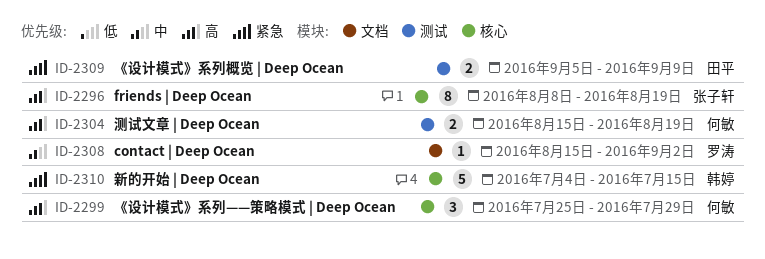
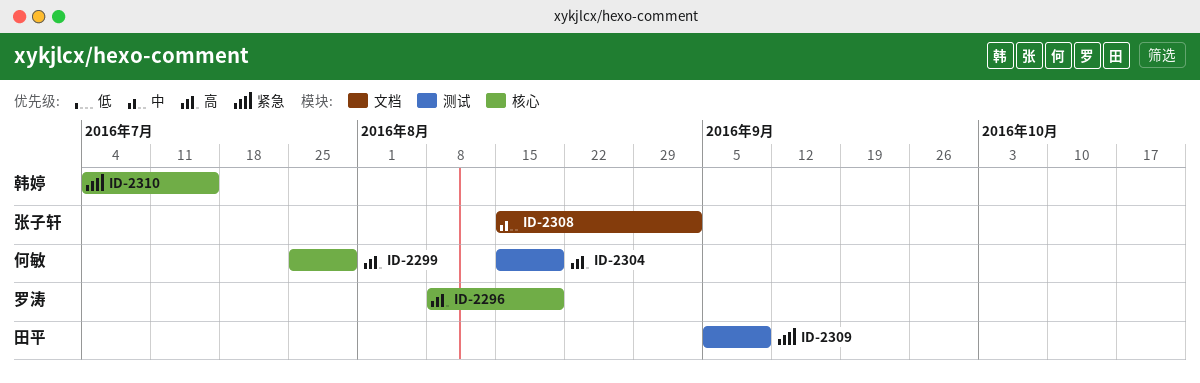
ID-2296, owner: 张子轩 -> 罗涛
ID-2308, owner: 罗涛 -> 张子轩

